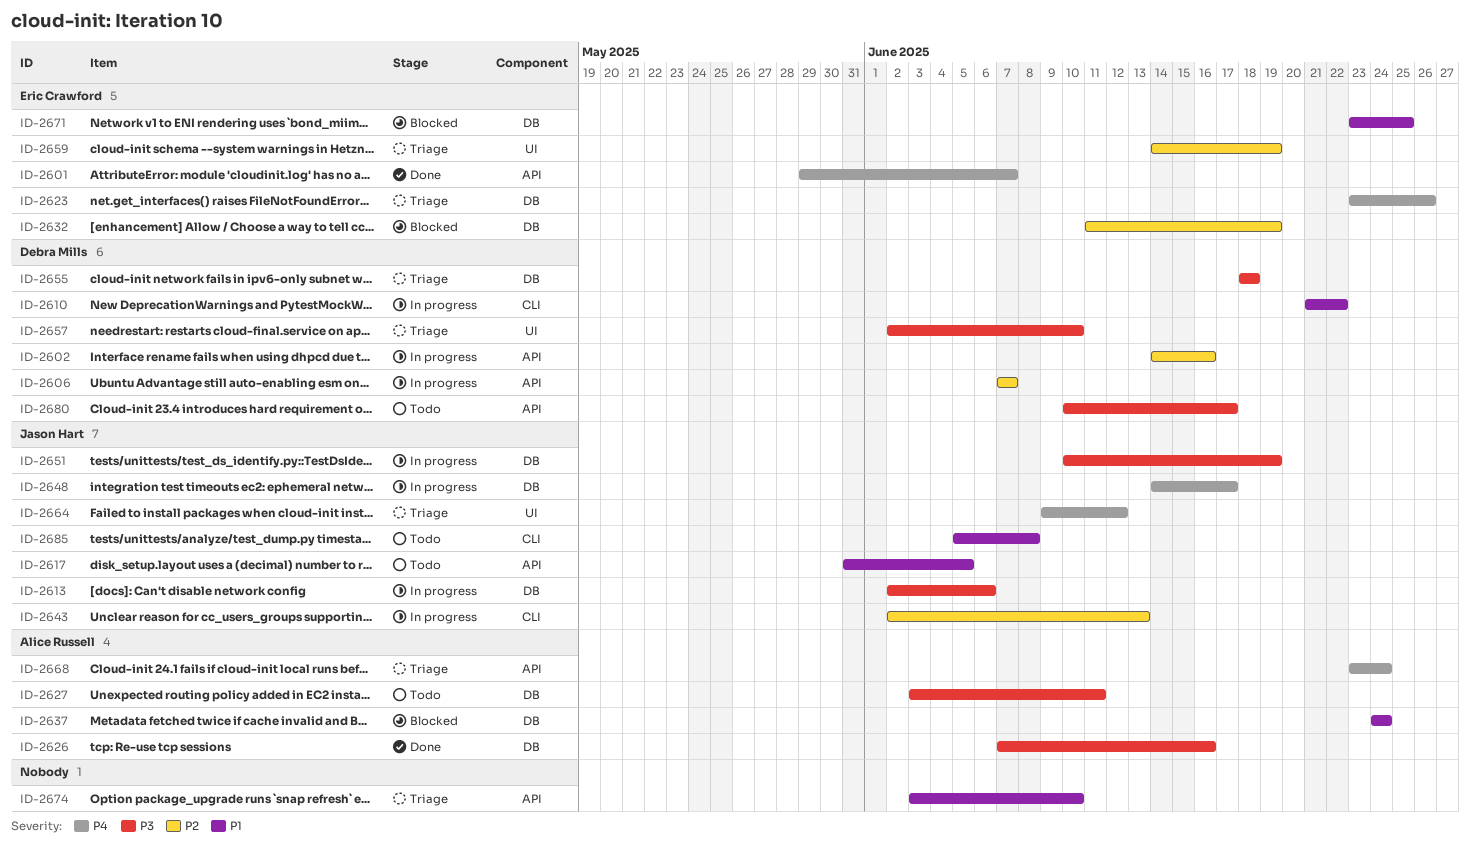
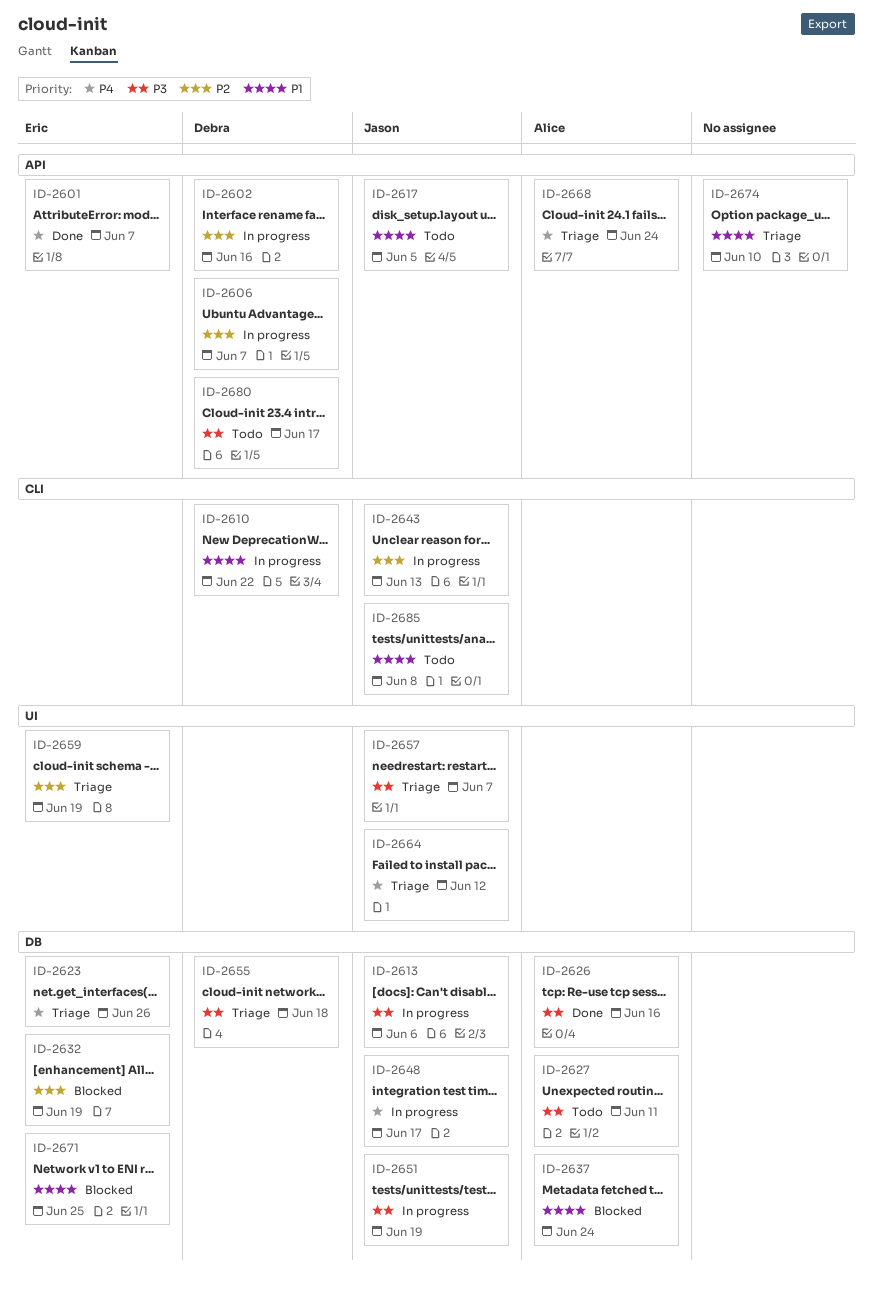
ID-2657, owner: Debra Mills -> Jason Hart
ID-2657, due: Jun 10 -> Jun 7

